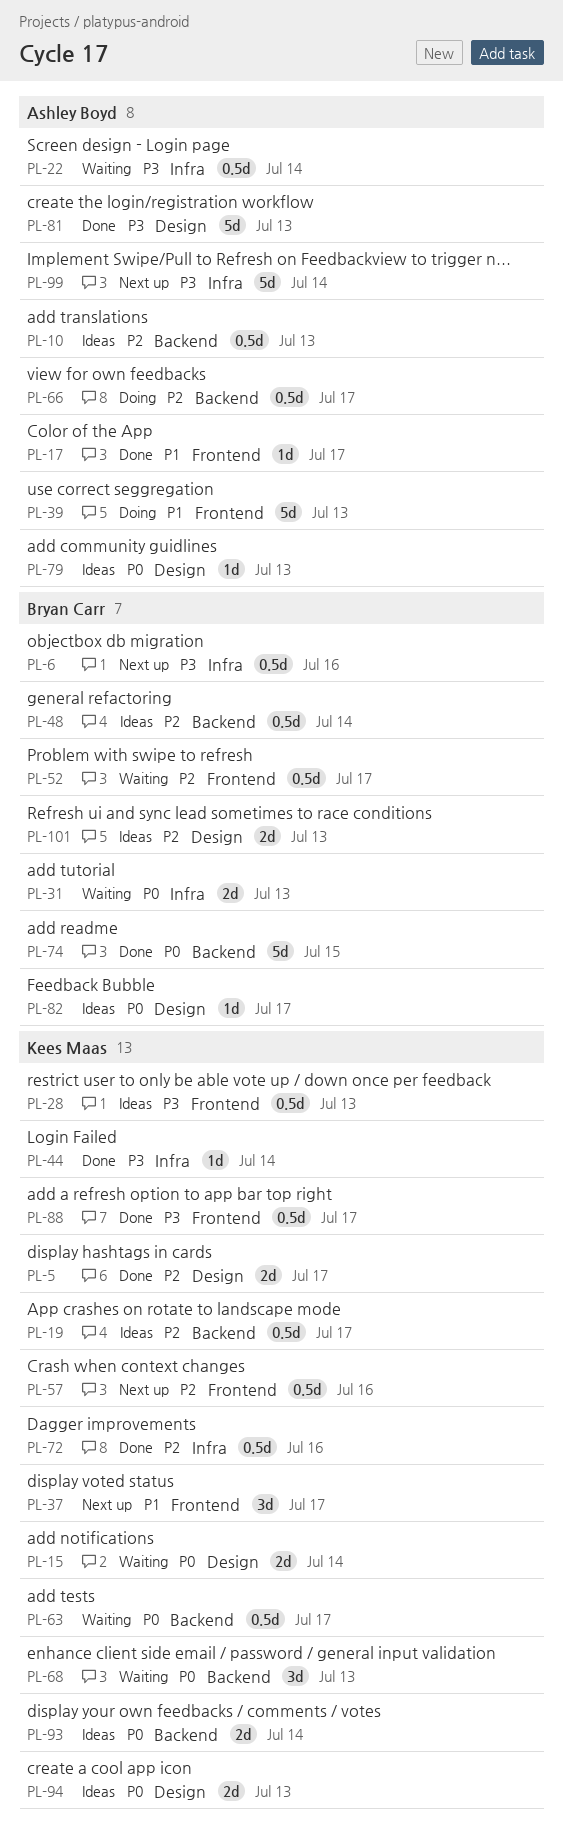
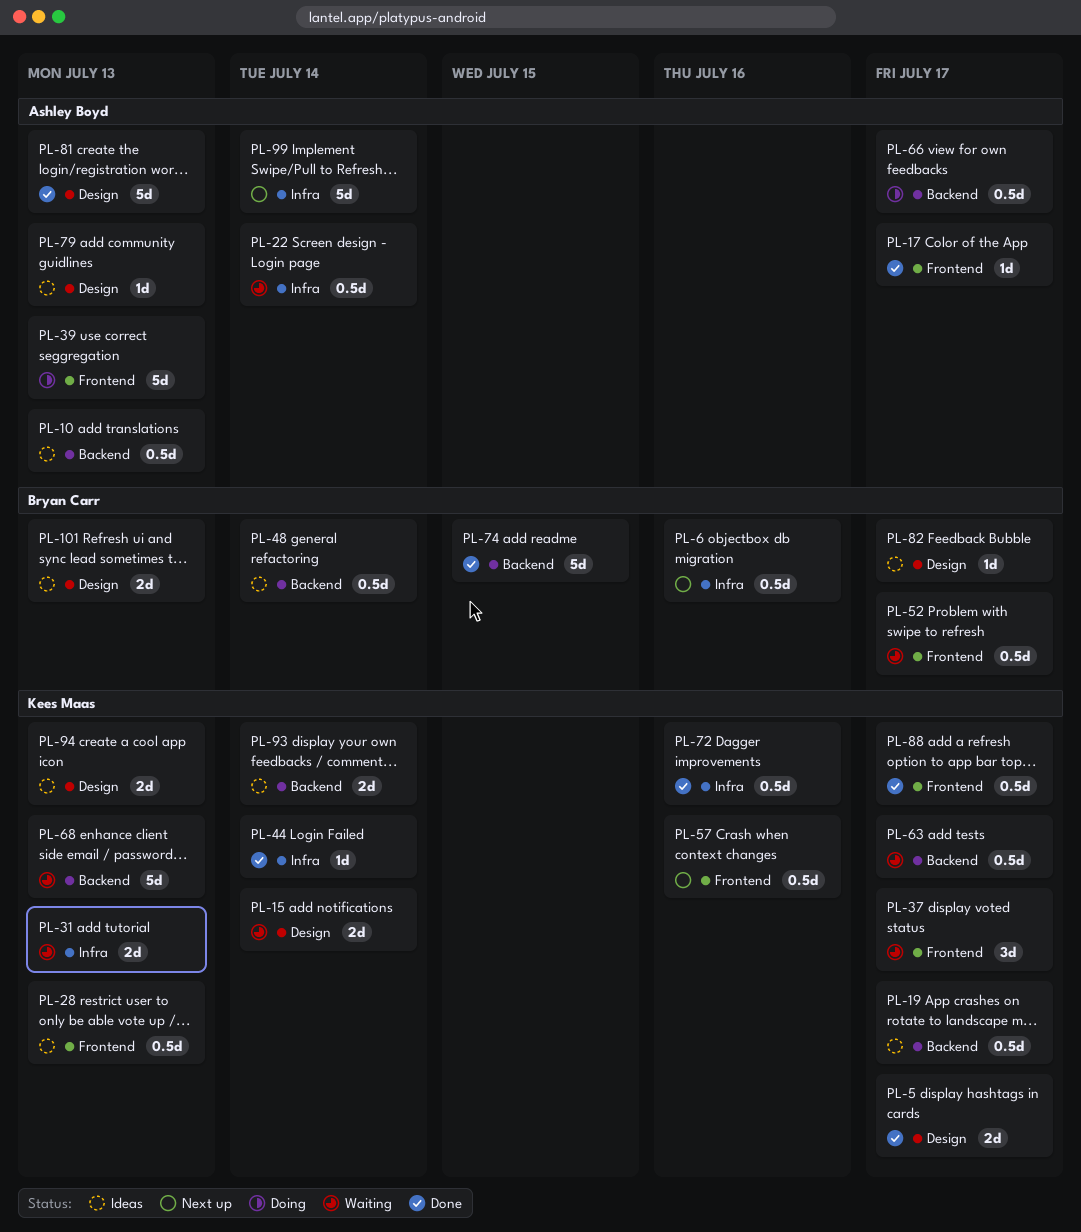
PL-31, owner: Bryan Carr -> Kees Maas
PL-37, status: Next up -> Waiting
PL-68, estimate: 3d -> 5d

